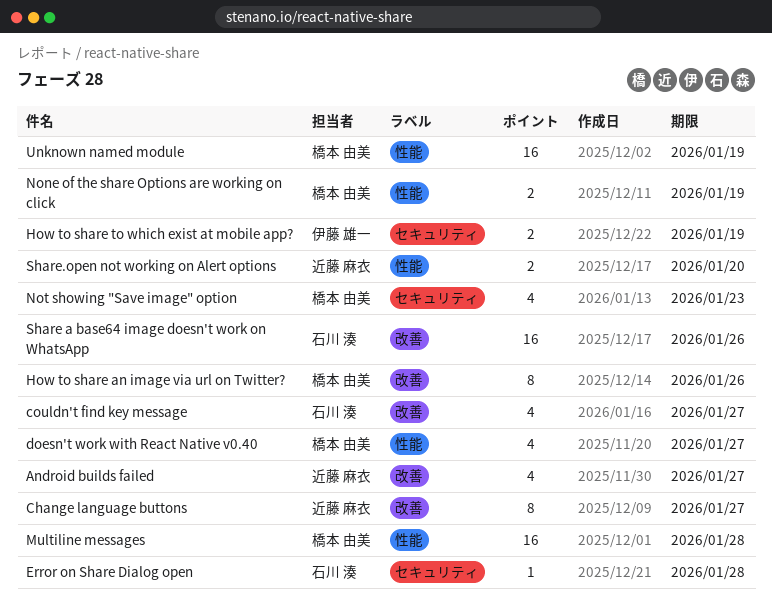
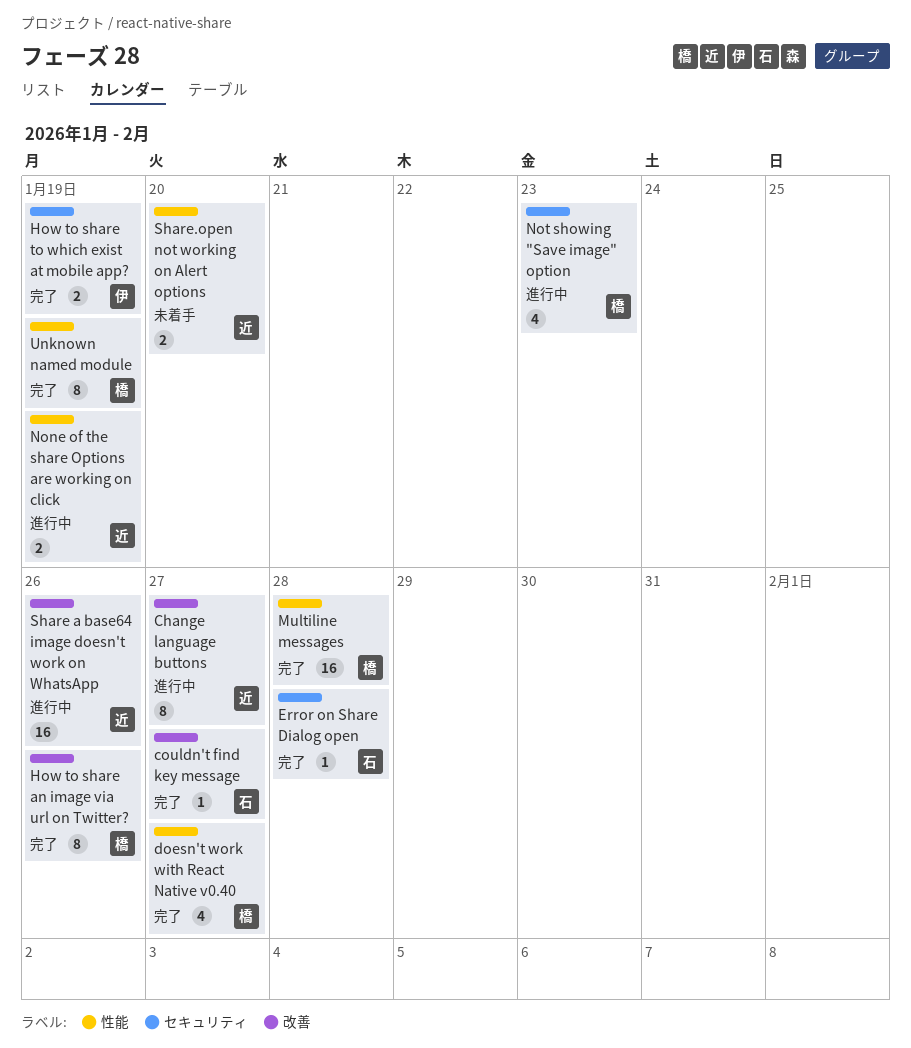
Android builds failed: present -> none
couldn't find key message, estimate: 4 -> 1
None of the share Options are working on click, owner: 橋本 由美 -> 近藤 麻衣
Share a base64 image doesn't work on WhatsApp, owner: 石川 湊 -> 近藤 麻衣
Unknown named module, estimate: 16 -> 8

